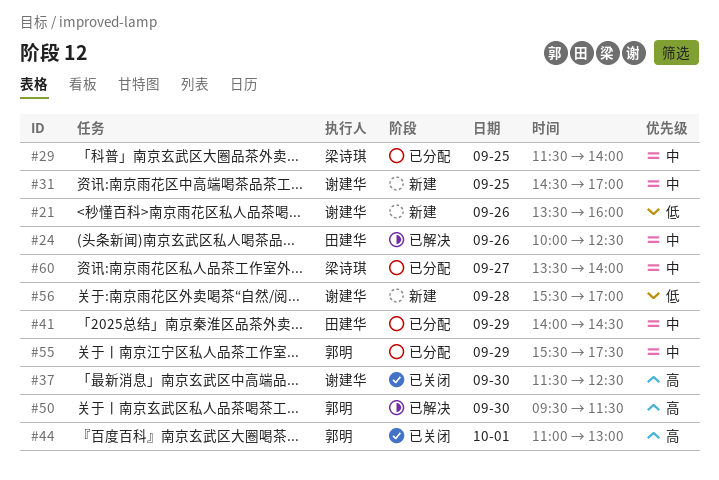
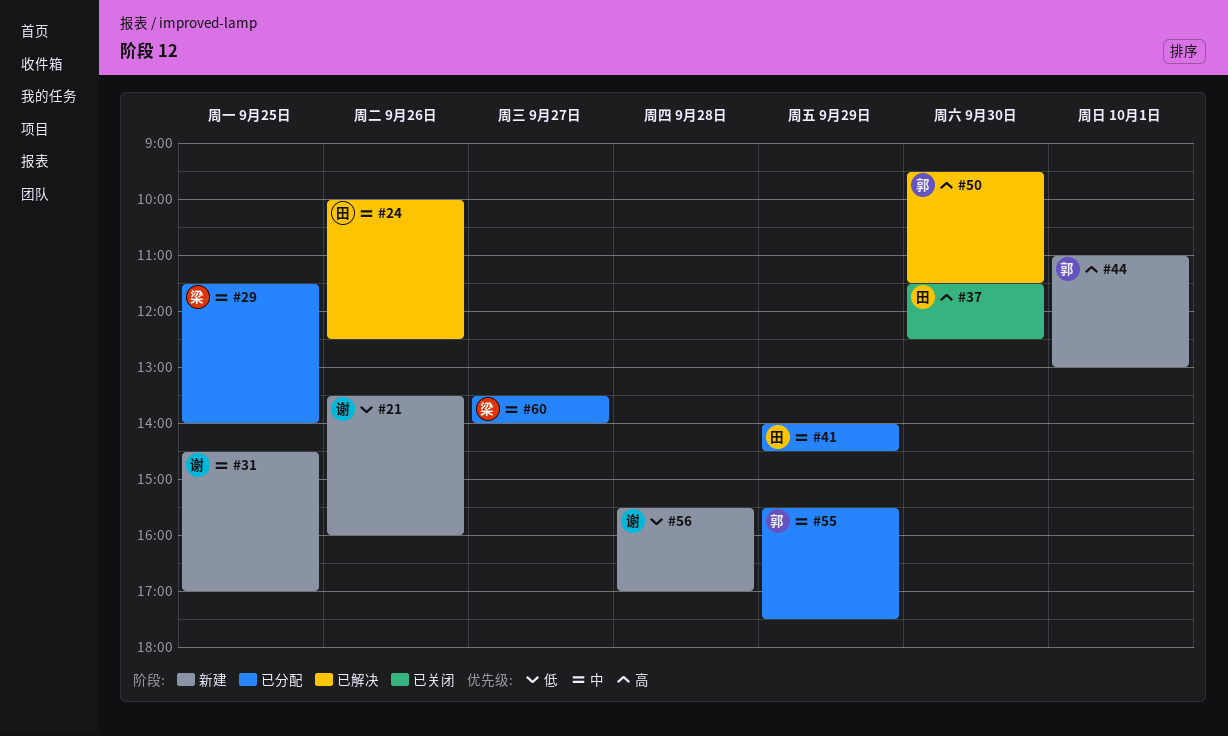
#37, owner: 谢建华 -> 田建华
#44, status: 已关闭 -> 新建

